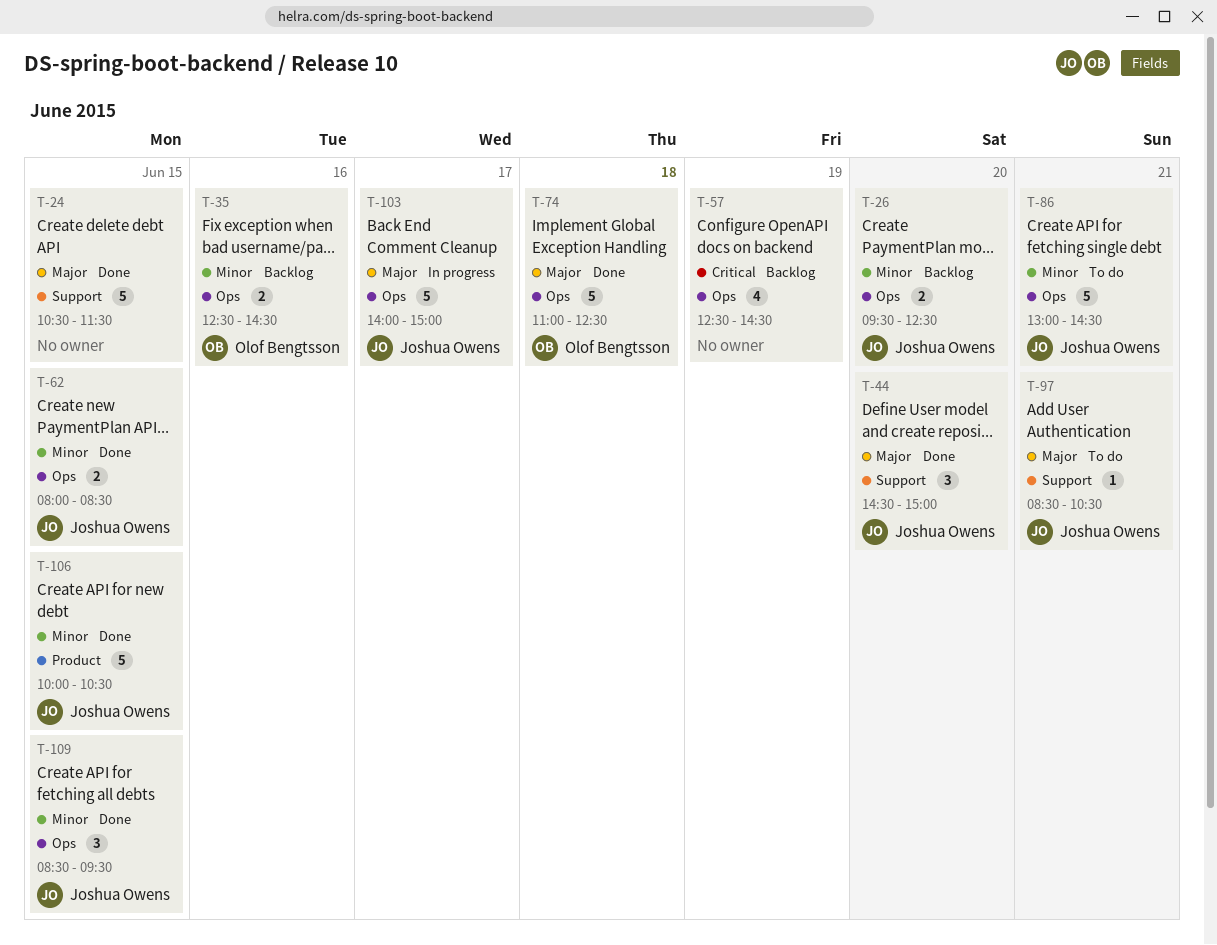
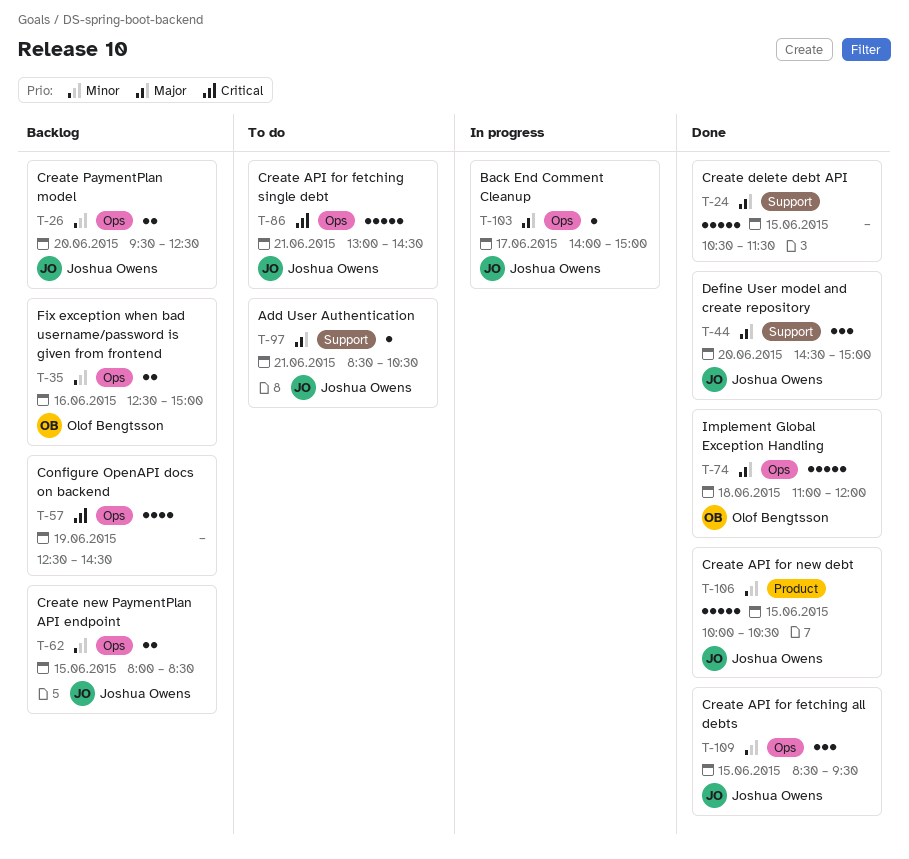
T-35, ends: 14:30 -> 15:00
T-62, status: Done -> Backlog
T-74, ends: 12:30 -> 12:00
T-86, priority: Minor -> Critical
T-103, estimate: 5 -> 1

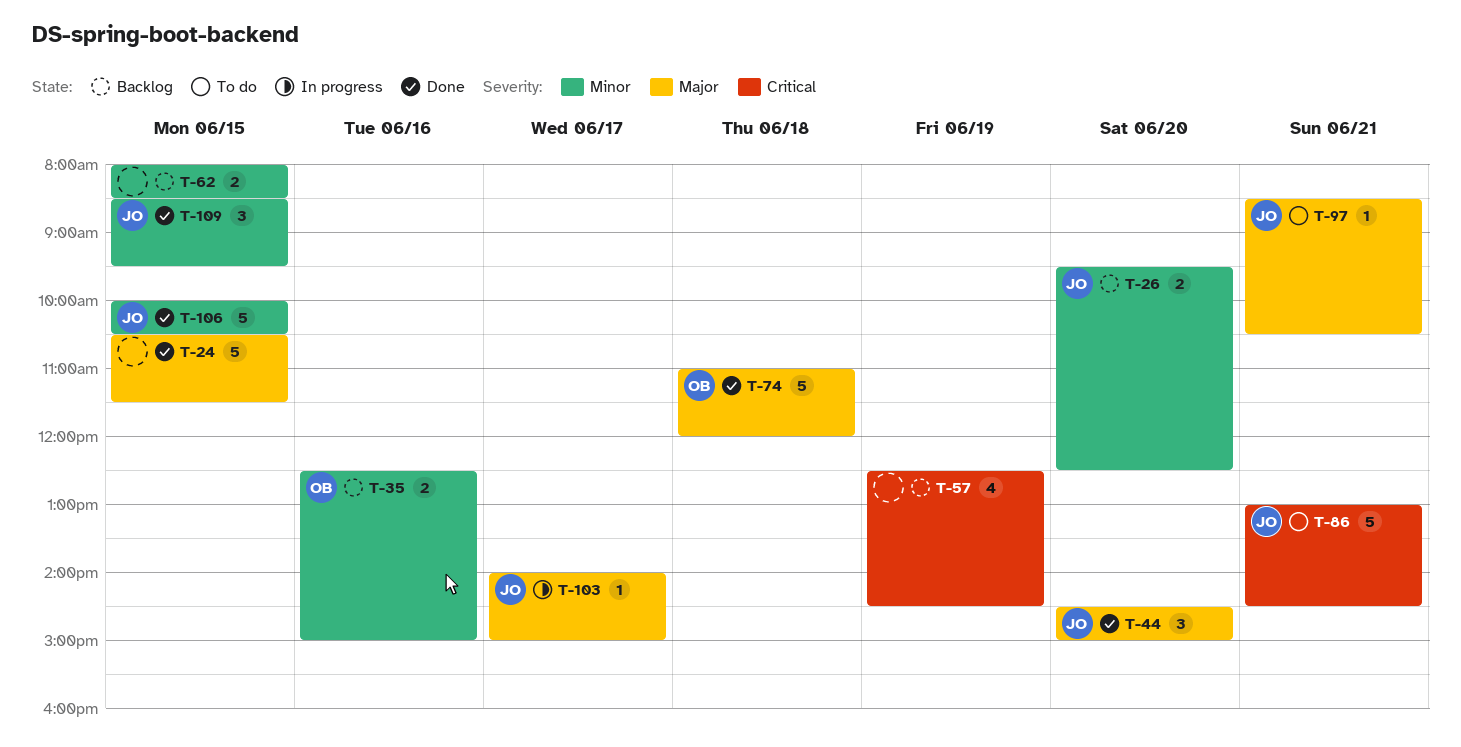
T-62, owner: Joshua Owens -> none

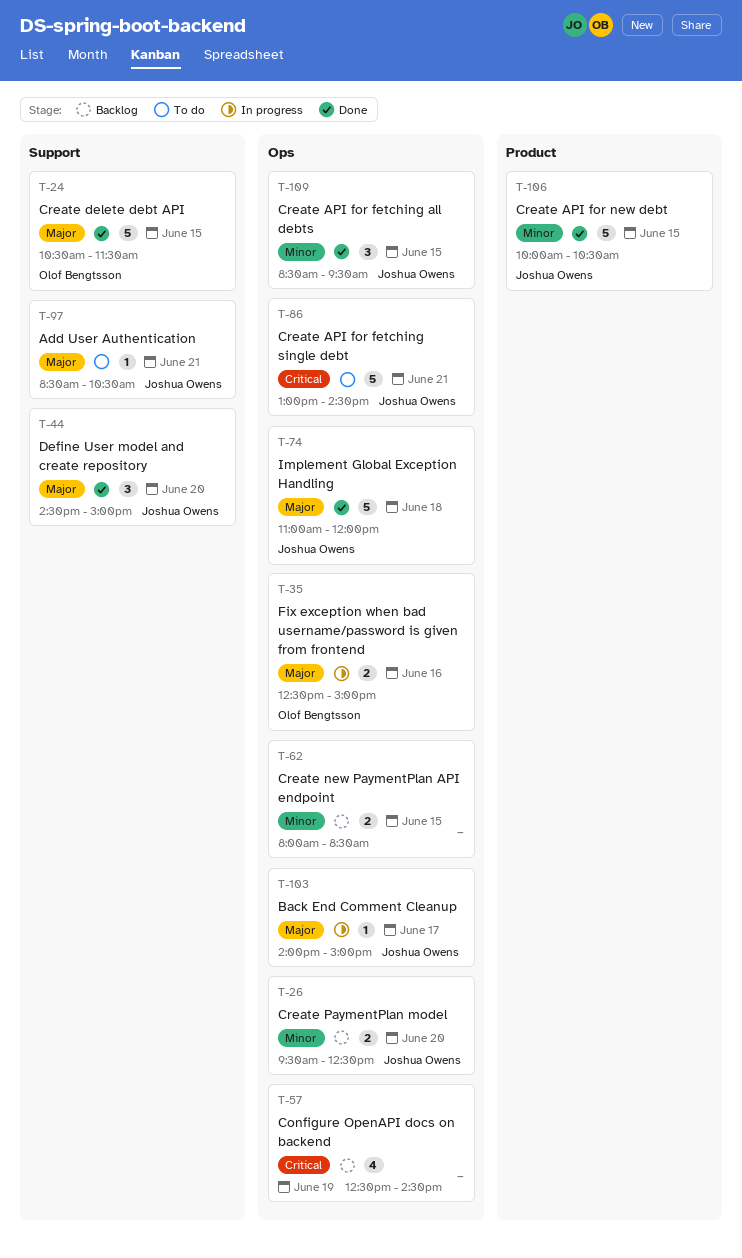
T-24, owner: none -> Olof Bengtsson
T-35, status: Backlog -> In progress
T-35, priority: Minor -> Major
T-74, owner: Olof Bengtsson -> Joshua Owens

